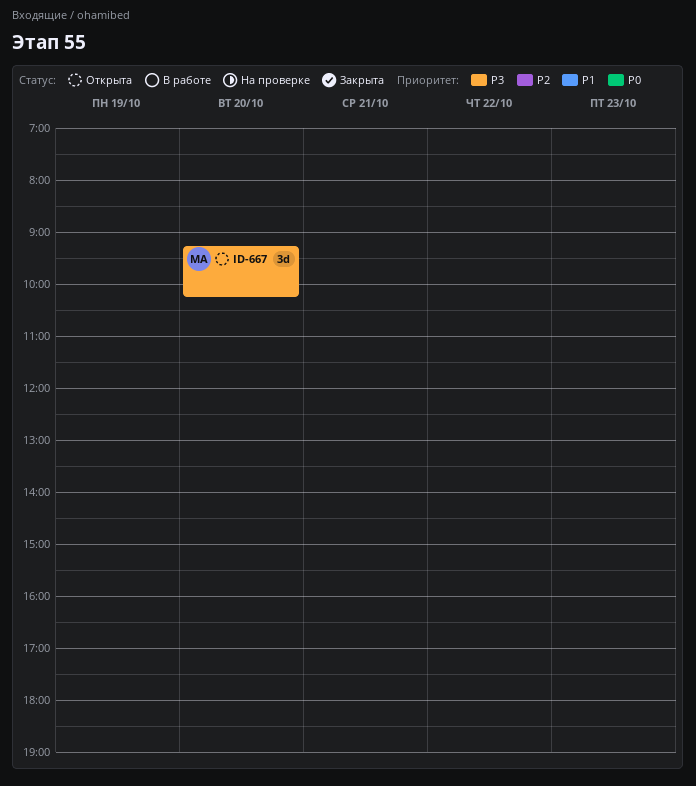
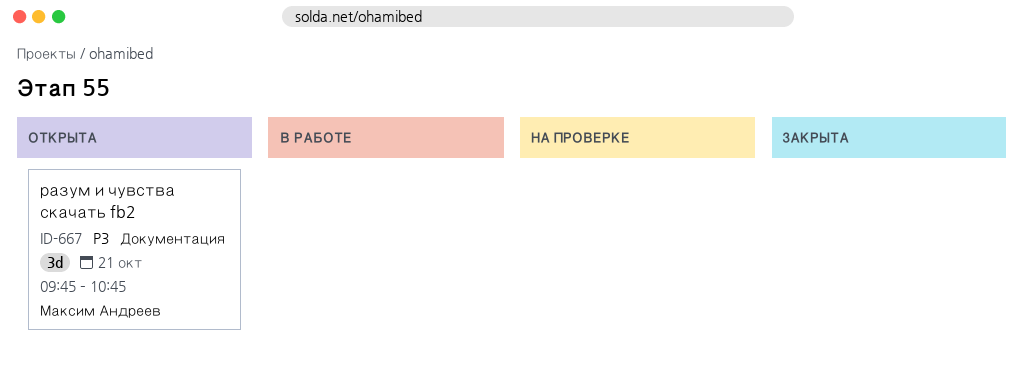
ID-667, day: Oct 20 -> Oct 21
ID-667, begins: 09:15 -> 09:45
ID-667, ends: 10:15 -> 10:45

